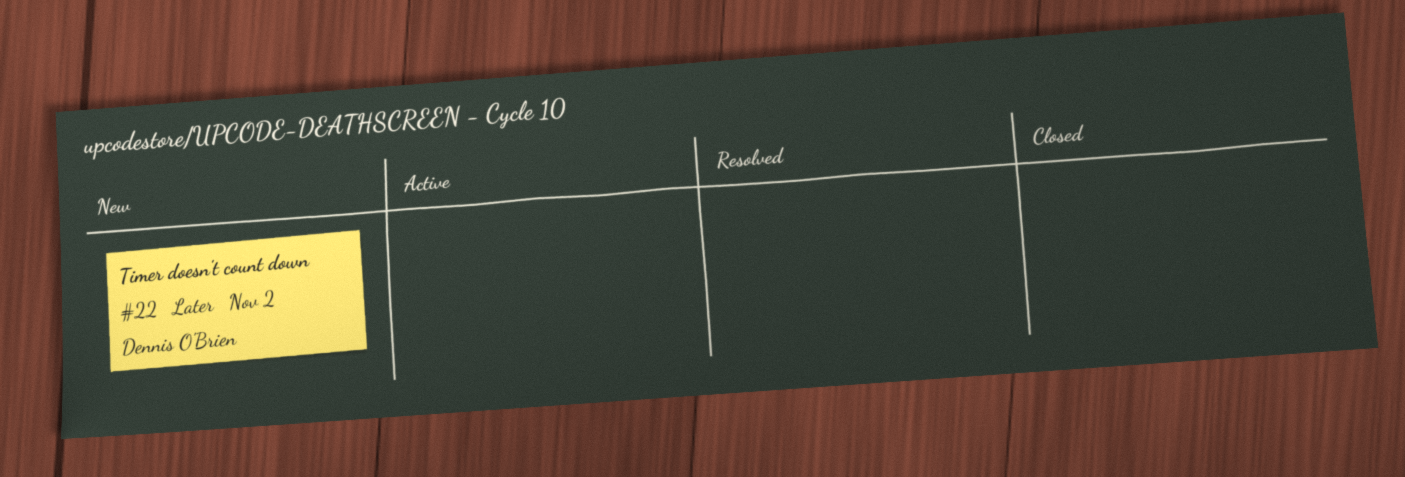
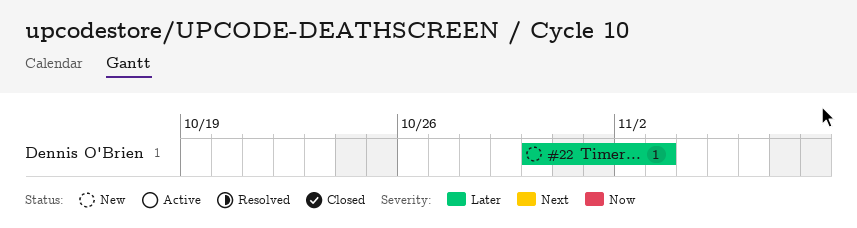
#22, due: Nov 2 -> Nov 3

